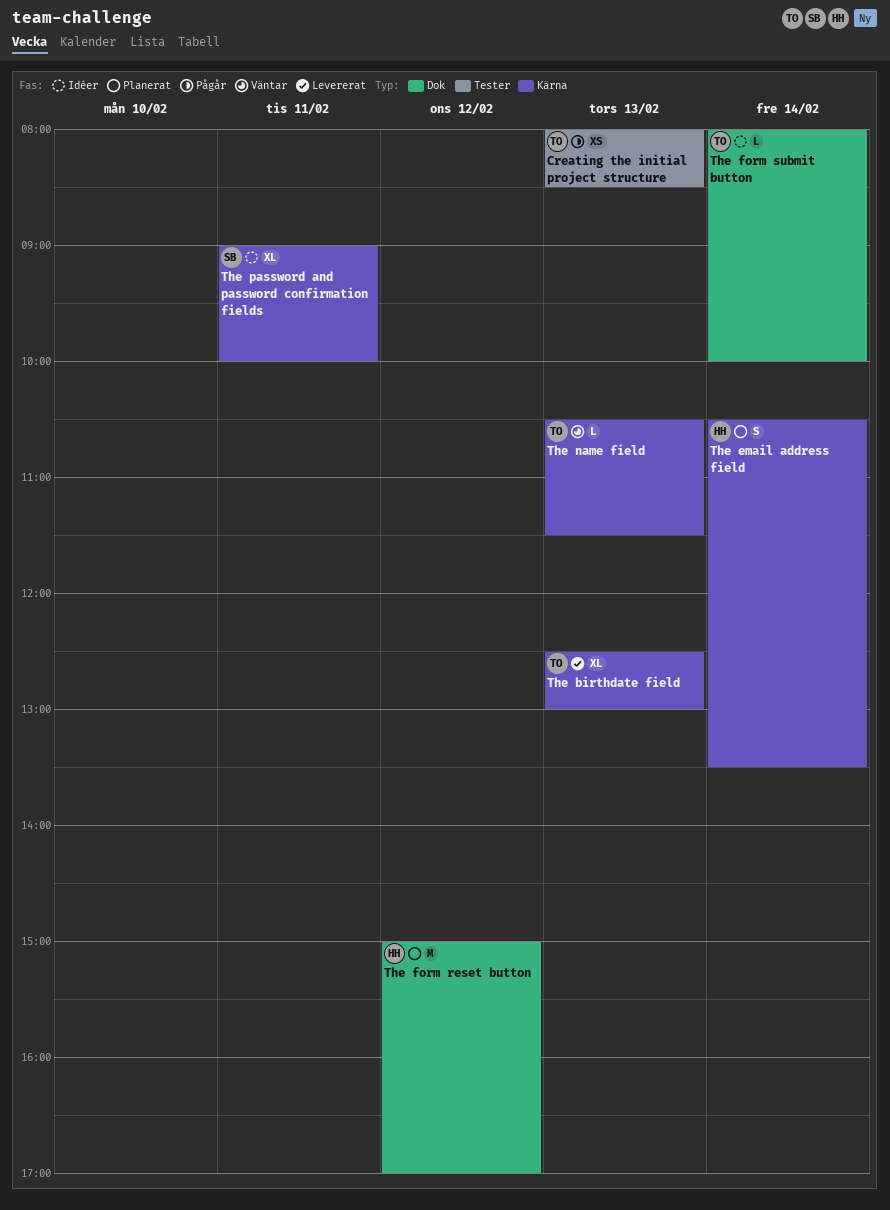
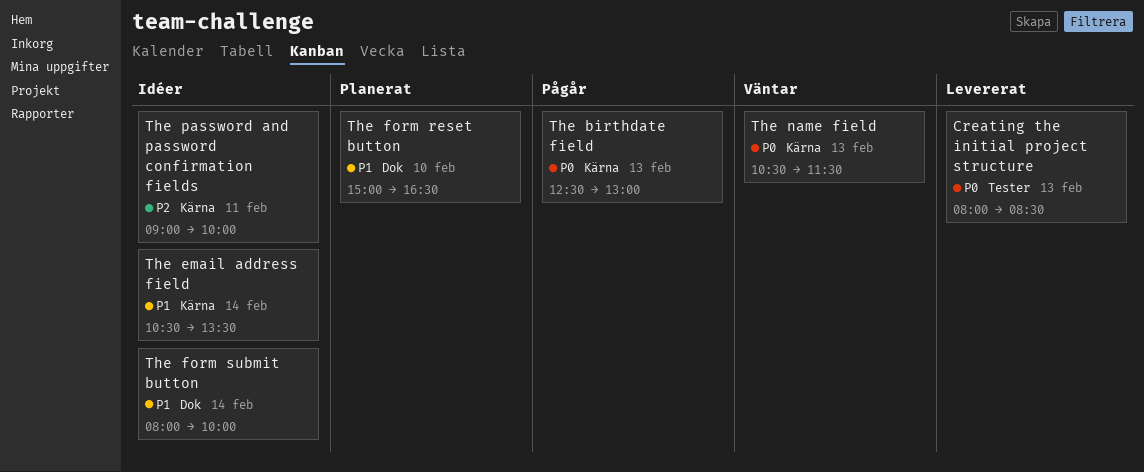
Creating the initial project structure, status: Pågår -> Levererat
The birthdate field, status: Levererat -> Pågår
The email address field, status: Planerat -> Idéer
The form reset button, day: Feb 12 -> Feb 10
The form reset button, ends: 17:00 -> 16:30

